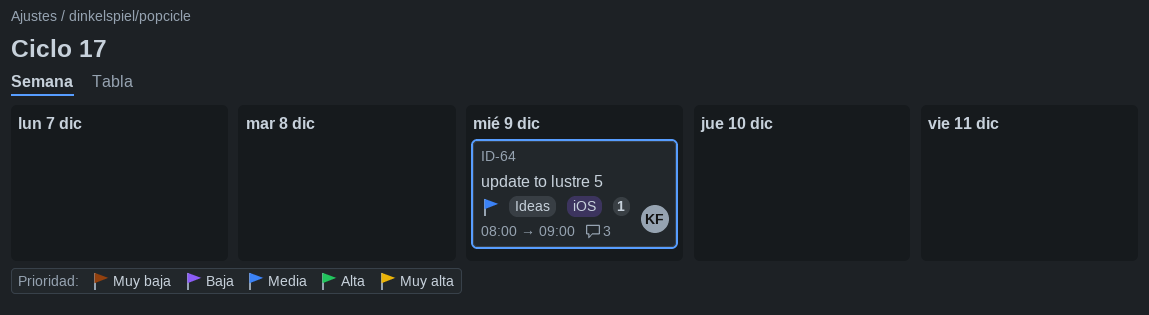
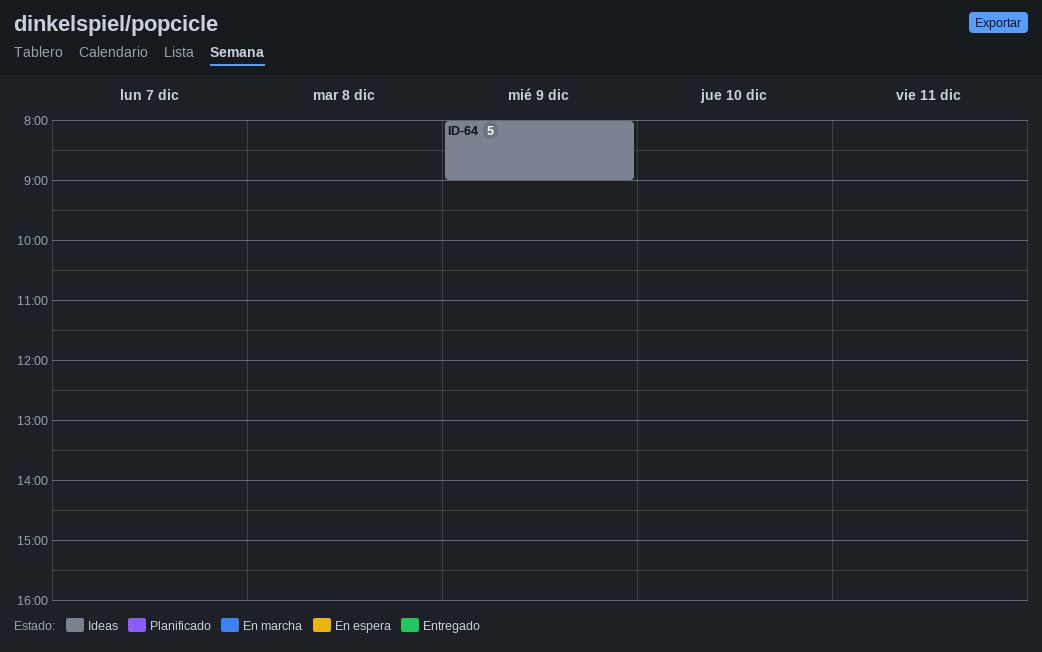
ID-64, estimate: 1 -> 5

